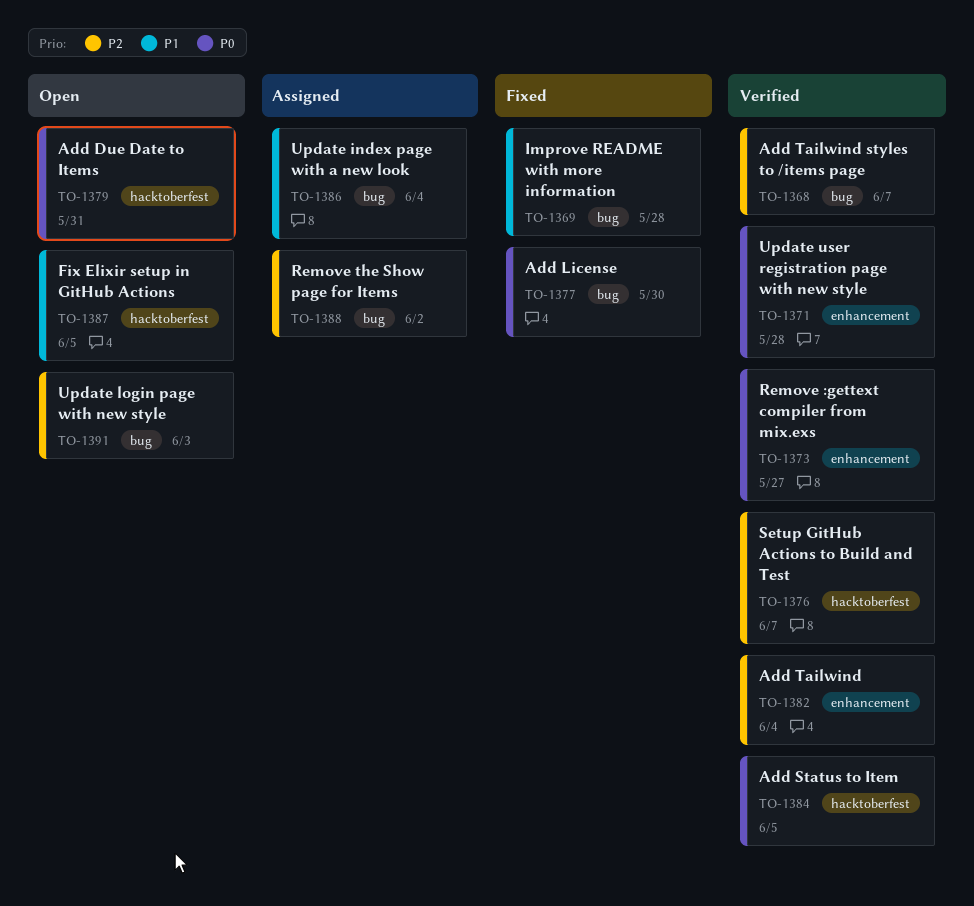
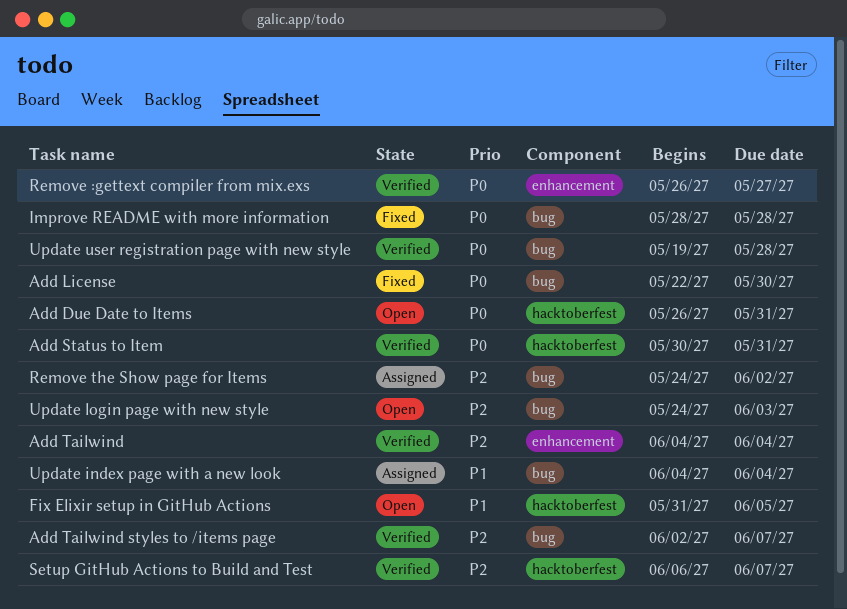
Add Status to Item, due: Jun 5 -> May 31
Improve README with more information, priority: P1 -> P0
Update user registration page with new style, label: enhancement -> bug

